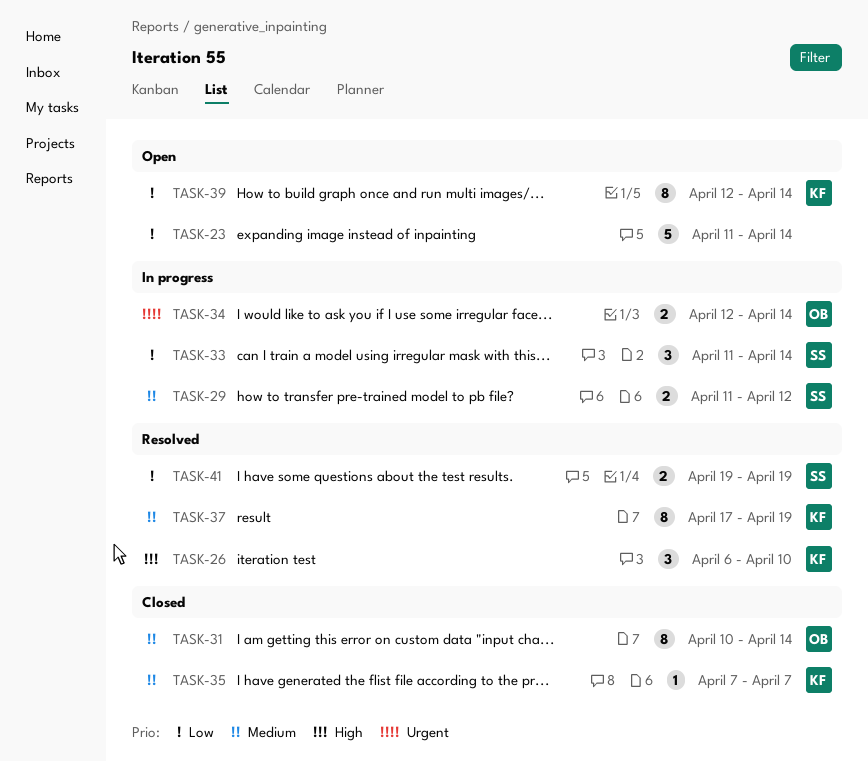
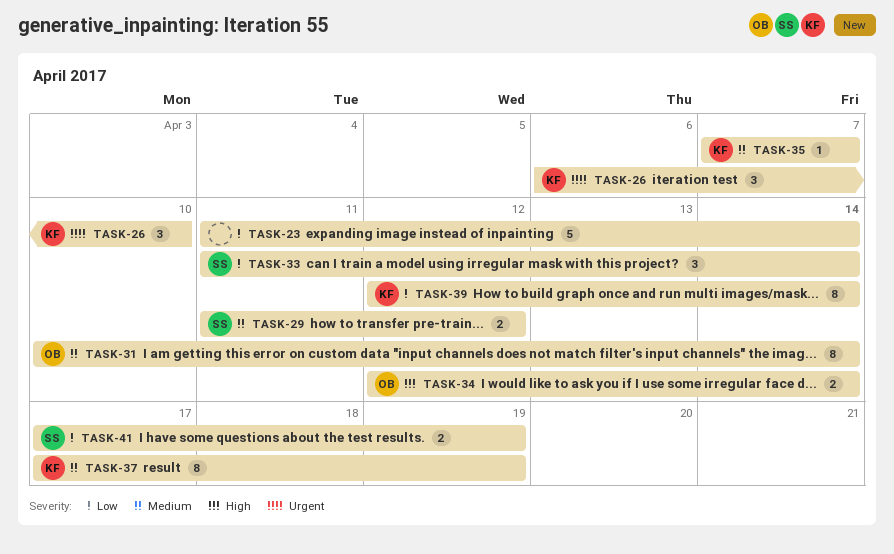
TASK-26, priority: High -> Urgent
TASK-34, priority: Urgent -> High
TASK-41, start: Apr 19 -> Apr 17

